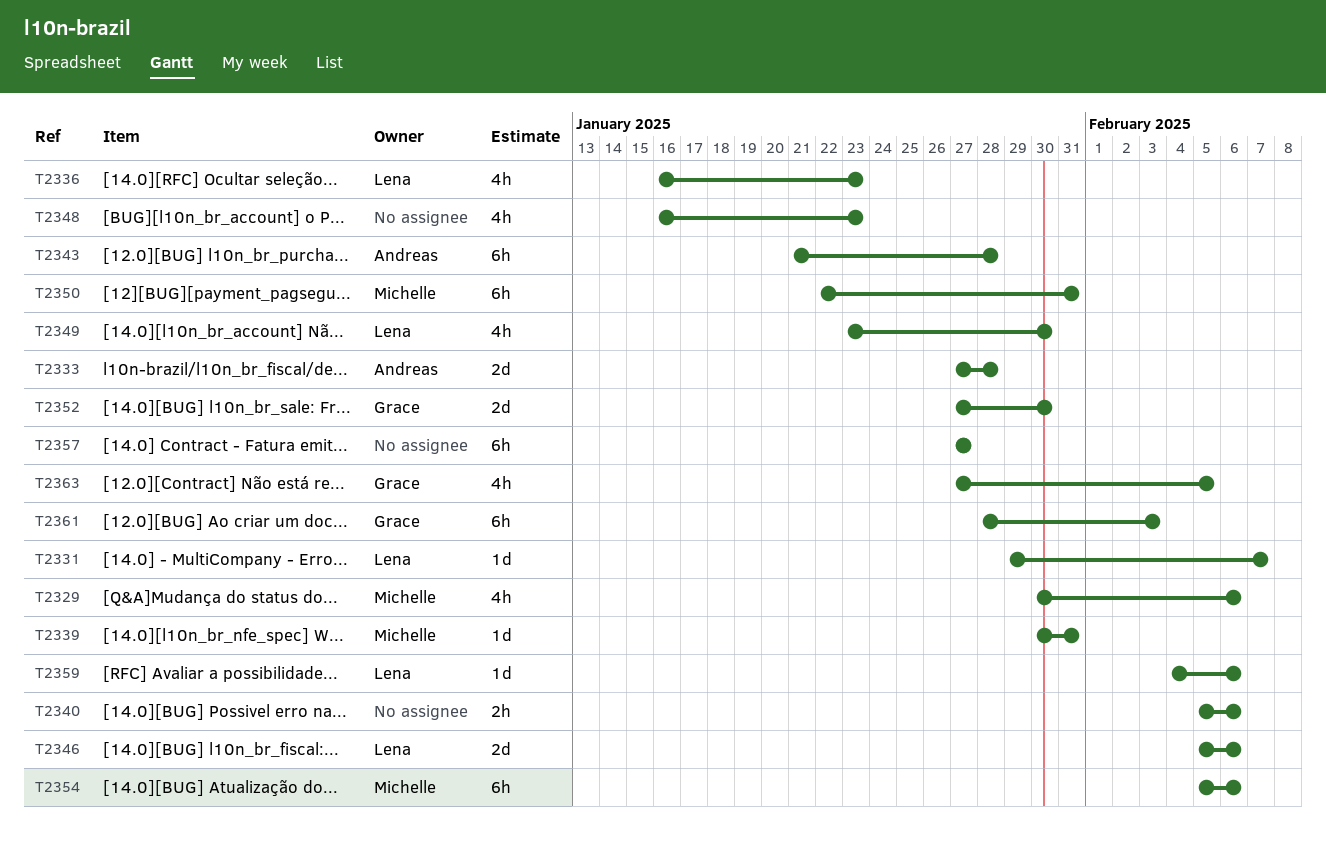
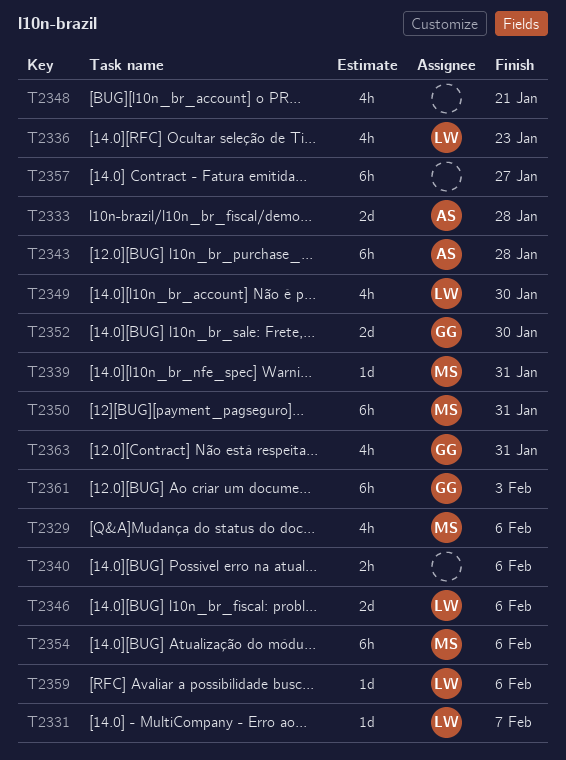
T2348, due: Jan 23 -> Jan 21
T2363, due: Feb 5 -> Jan 31

